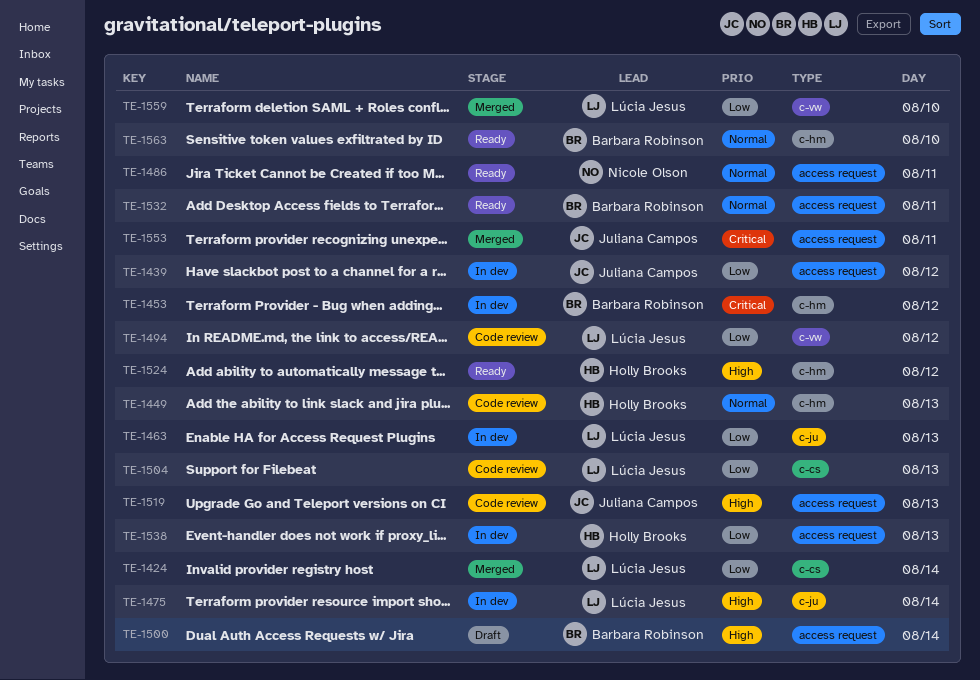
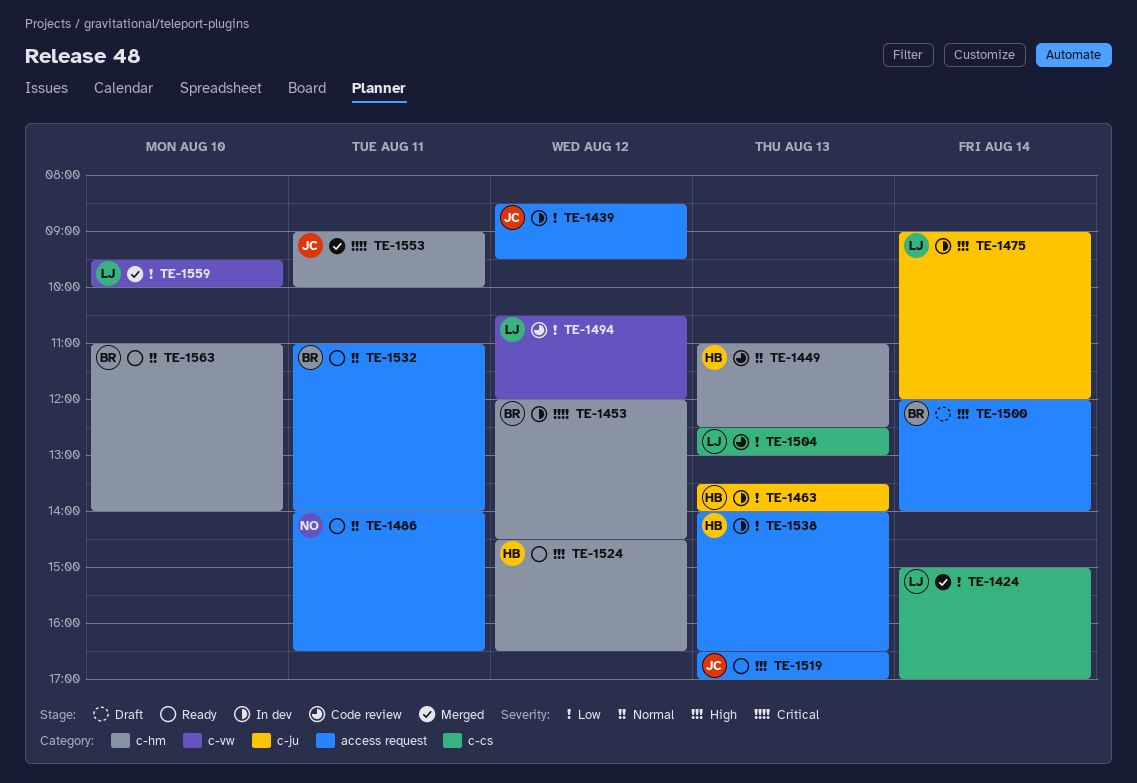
TE-1463, owner: Lúcia Jesus -> Holly Brooks
TE-1519, status: Code review -> Ready
TE-1553, label: access request -> c-hm

